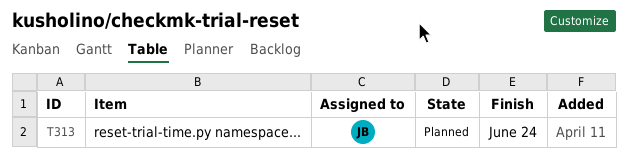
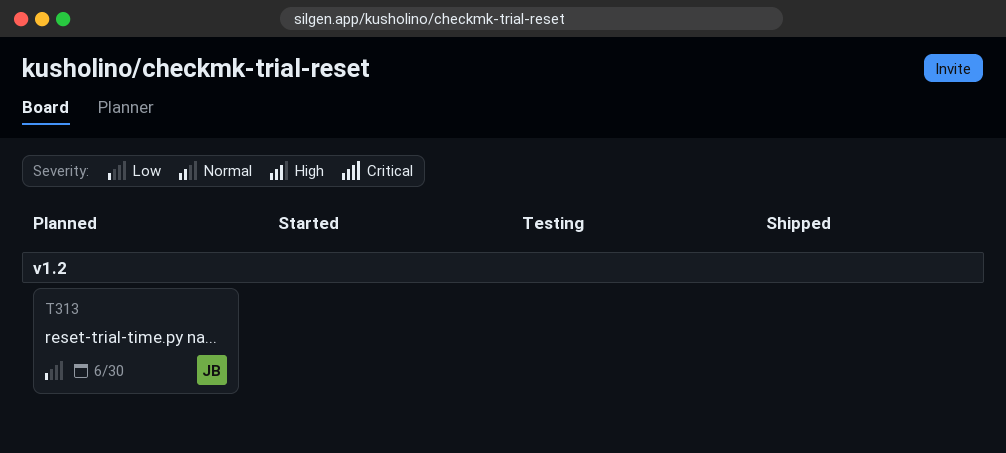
T313, due: Jun 24 -> Jun 30

